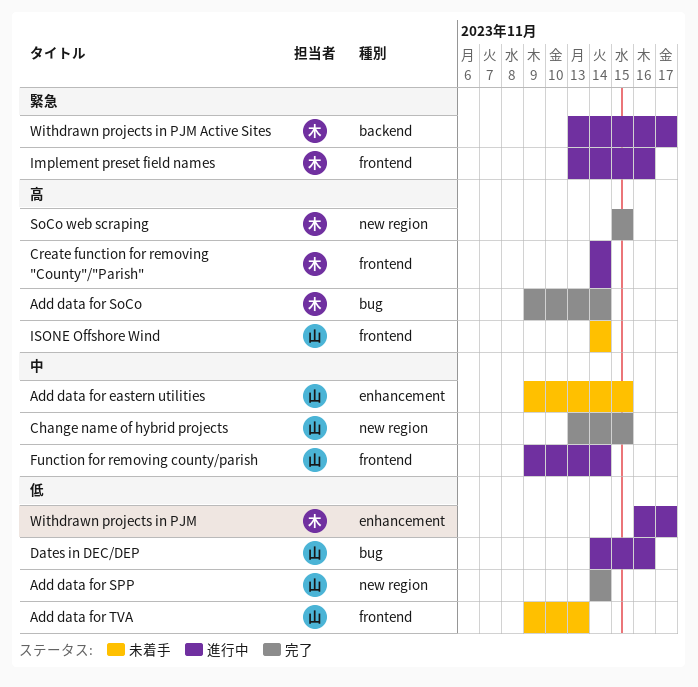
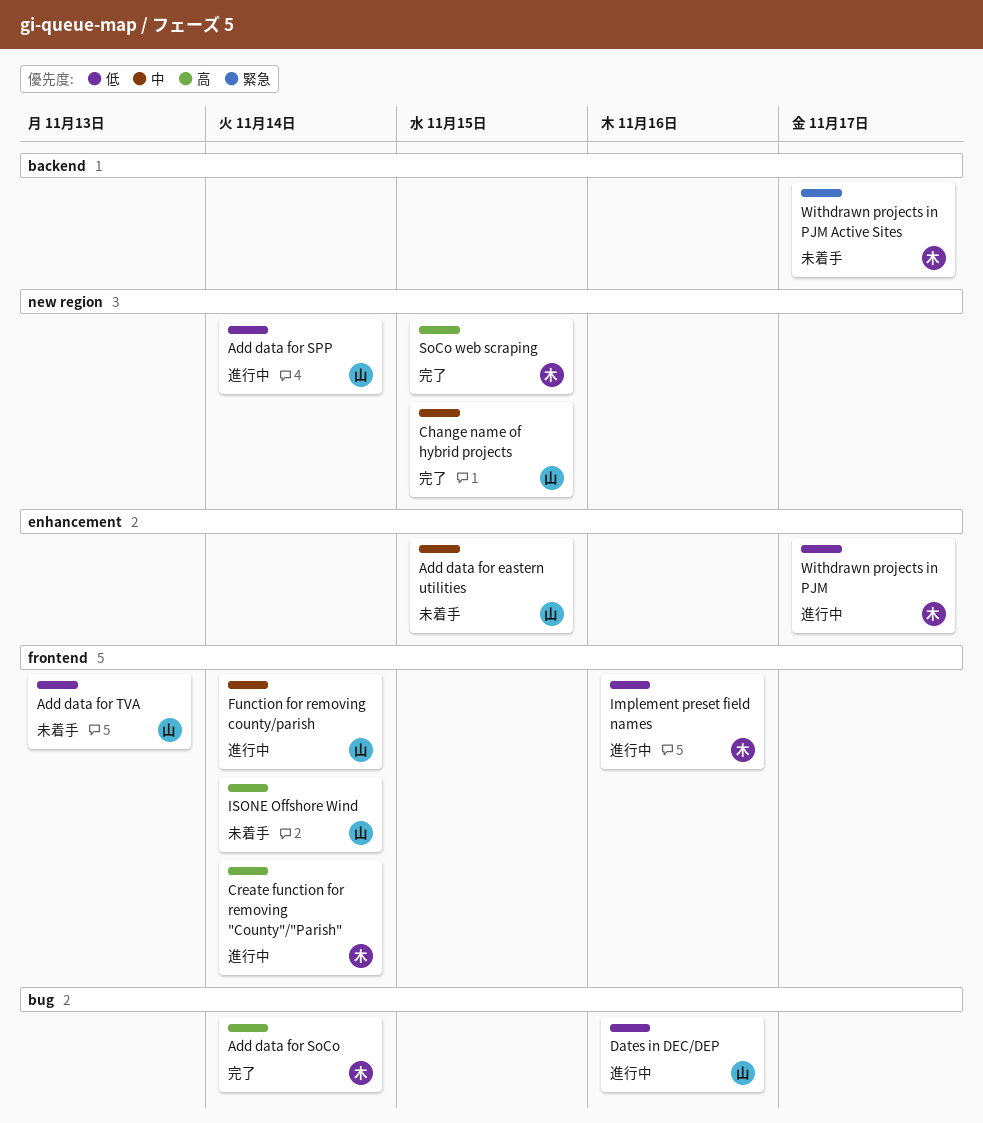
Add data for SPP, status: 完了 -> 進行中
Implement preset field names, priority: 緊急 -> 低
Withdrawn projects in PJM Active Sites, status: 進行中 -> 未着手

